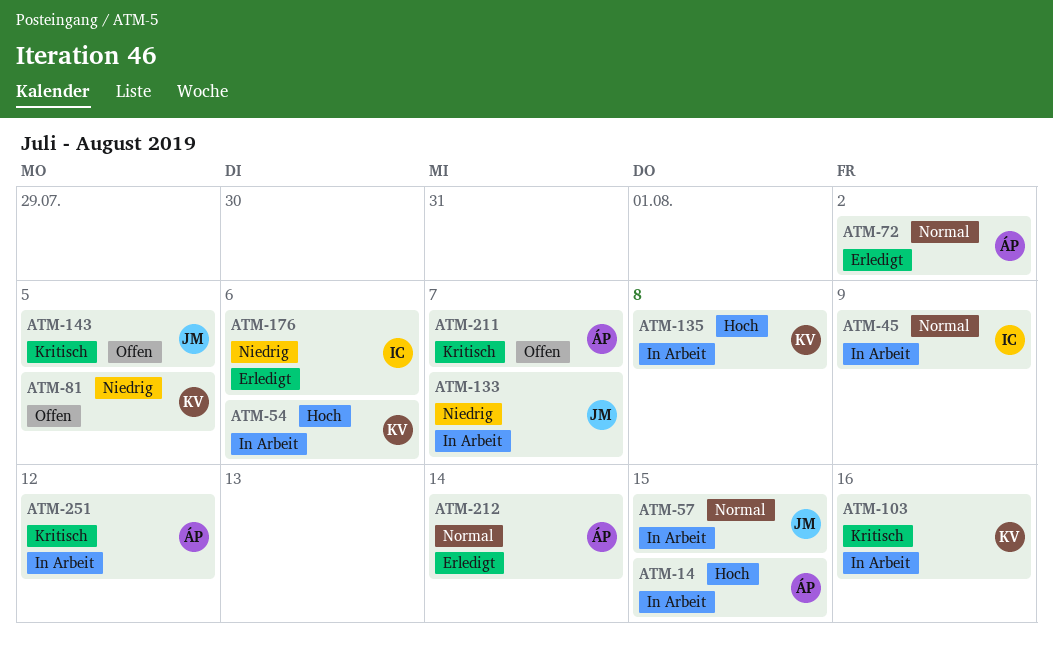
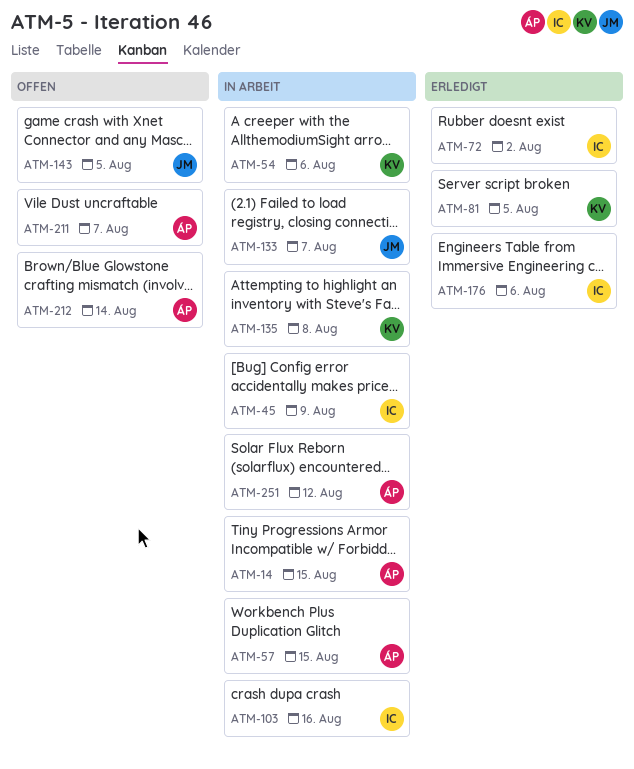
ATM-57, owner: JM -> ÁP
ATM-72, owner: ÁP -> IC
ATM-81, status: Offen -> Erledigt
ATM-103, owner: KV -> IC
ATM-212, status: Erledigt -> Offen

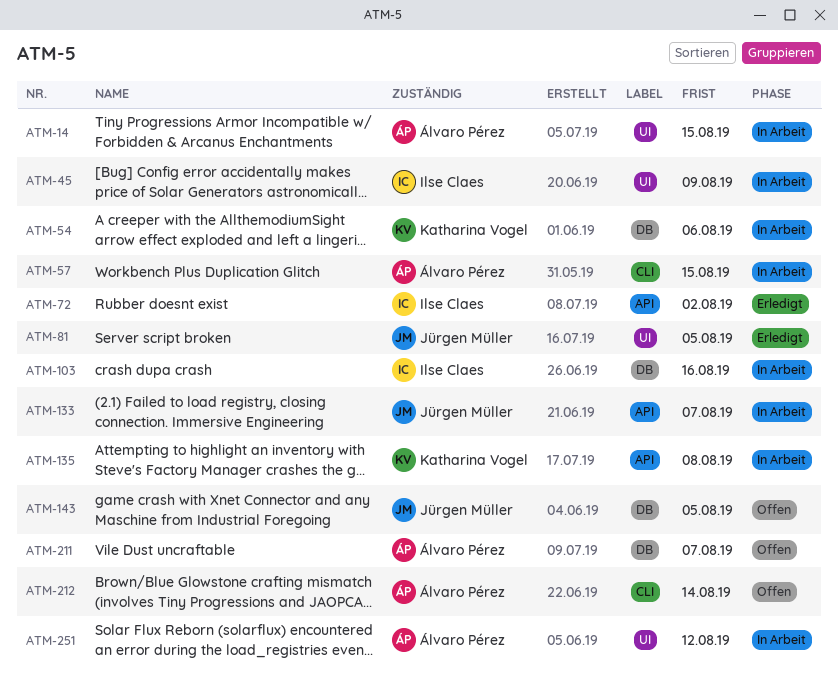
ATM-81, owner: Katharina Vogel -> Jürgen Müller
ATM-176: present -> none

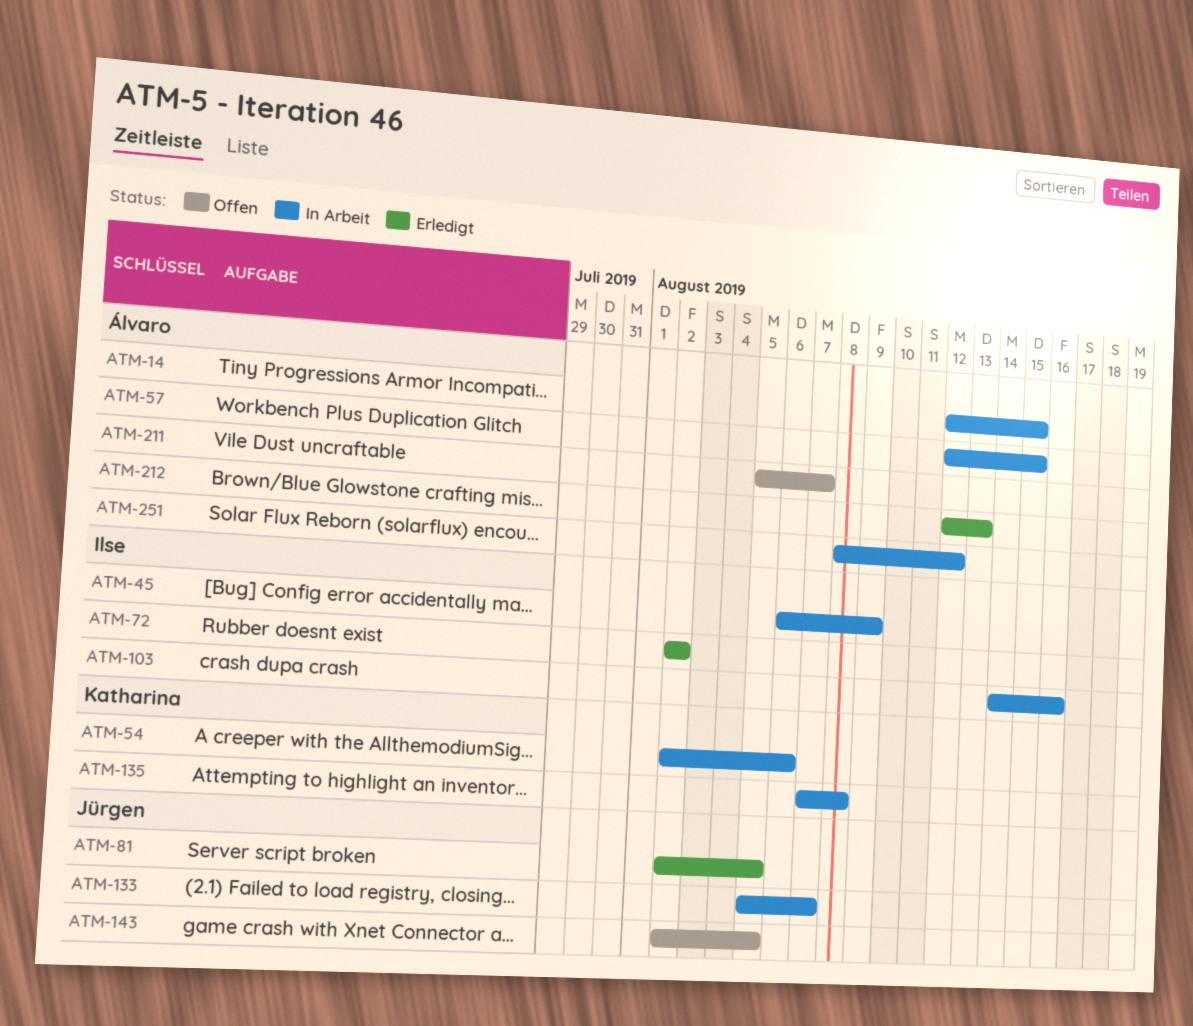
ATM-212, status: Offen -> Erledigt
ATM-212, due: Aug 14 -> Aug 13

